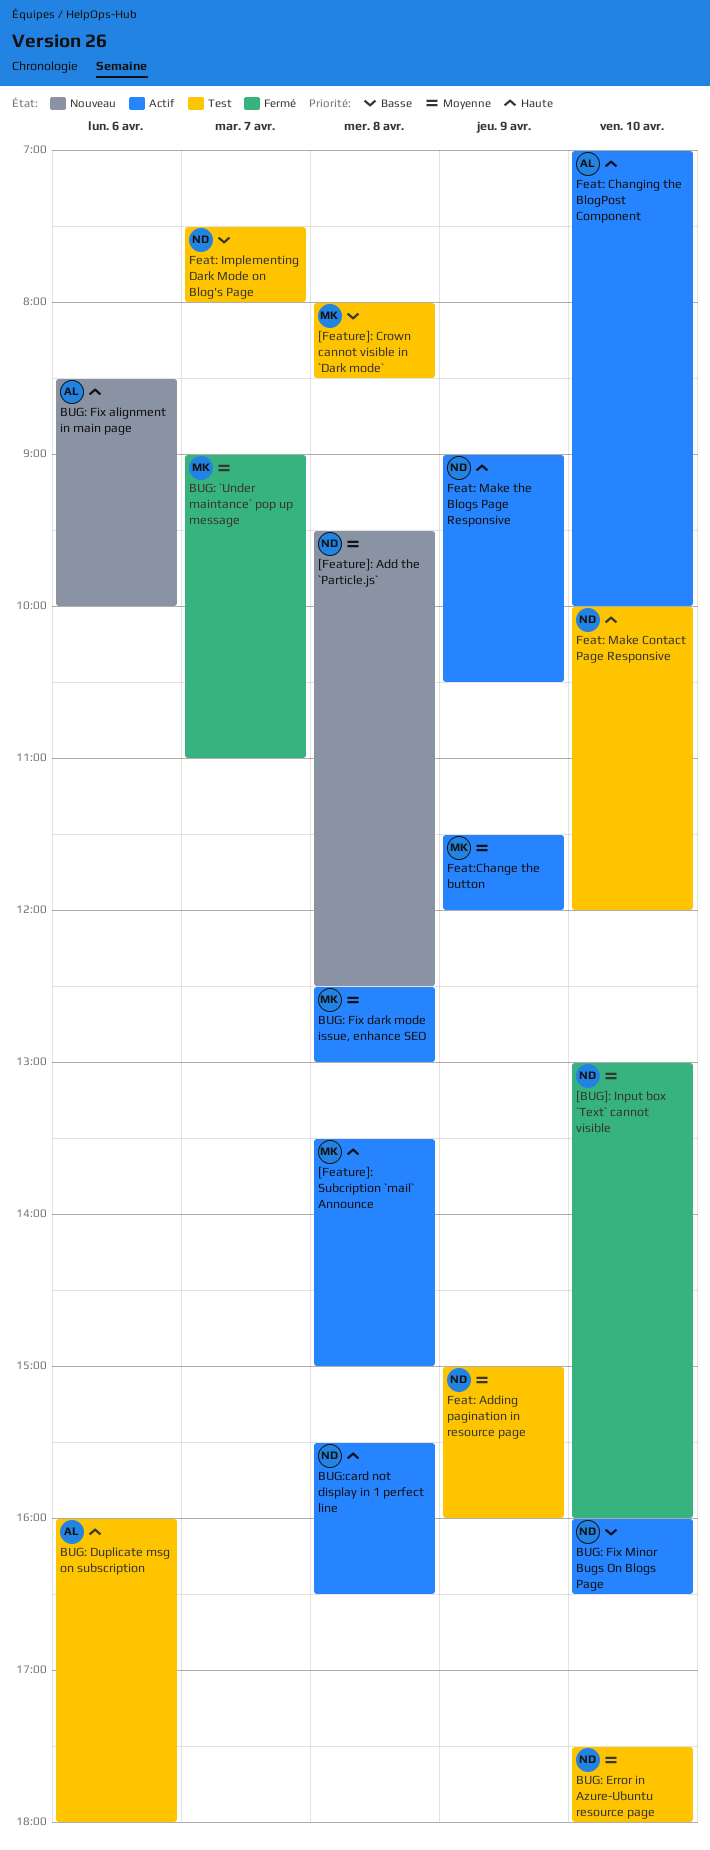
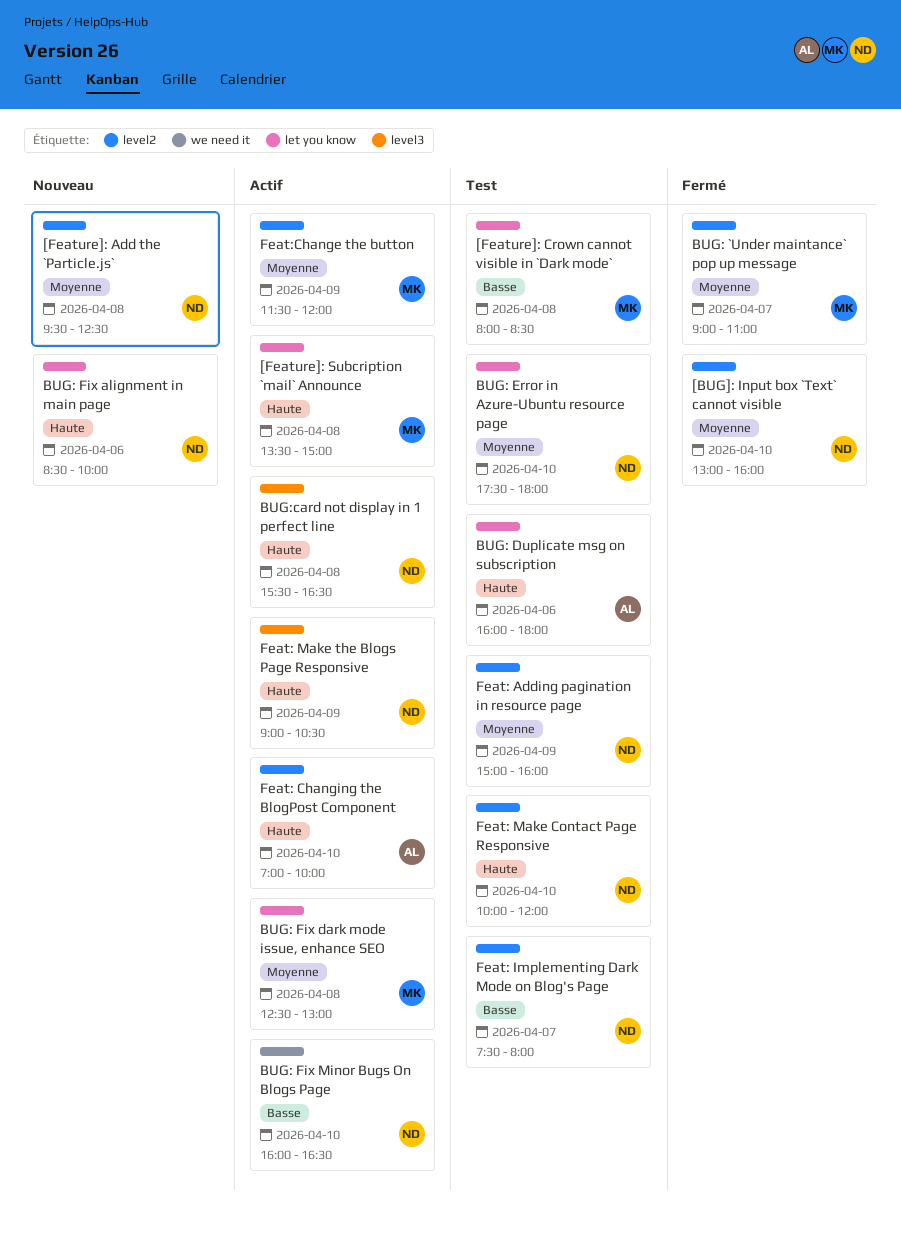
BUG: Fix alignment in main page, owner: AL -> ND

